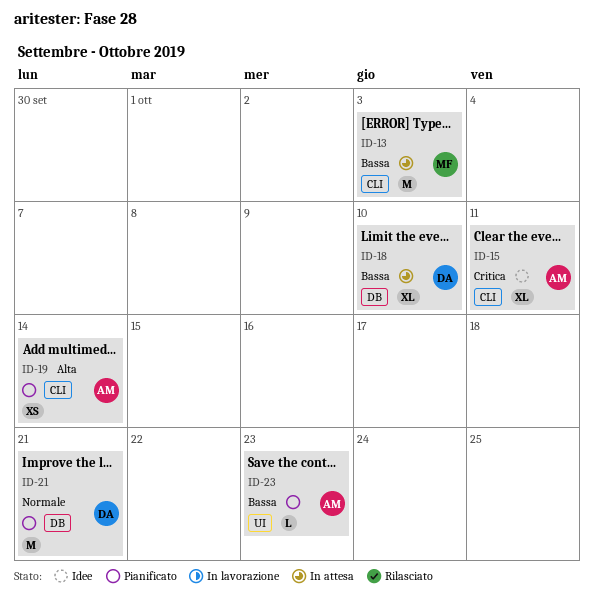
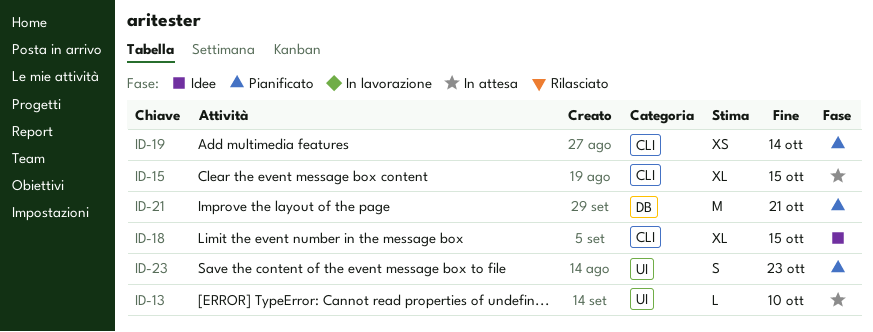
ID-13, label: CLI -> UI
ID-13, estimate: M -> L
ID-13, due: Oct 3 -> Oct 10
ID-15, status: Idee -> In attesa
ID-15, due: Oct 11 -> Oct 15
ID-18, status: In attesa -> Idee
ID-18, label: DB -> CLI
ID-18, due: Oct 10 -> Oct 15
ID-23, estimate: L -> S

